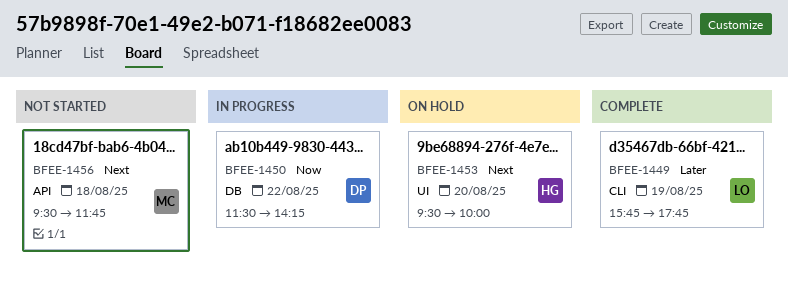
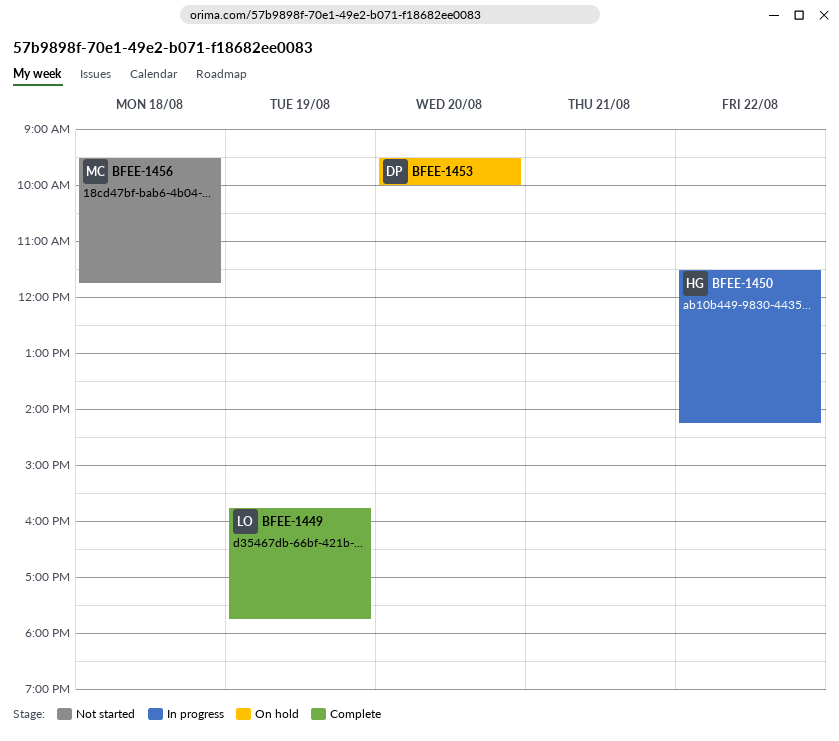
BFEE-1450, owner: DP -> HG
BFEE-1453, owner: HG -> DP

